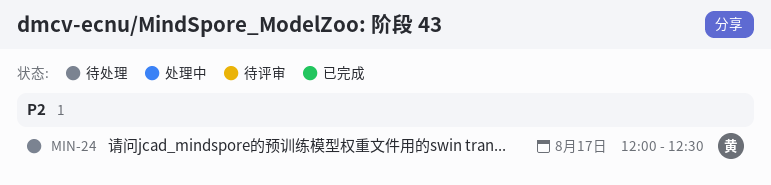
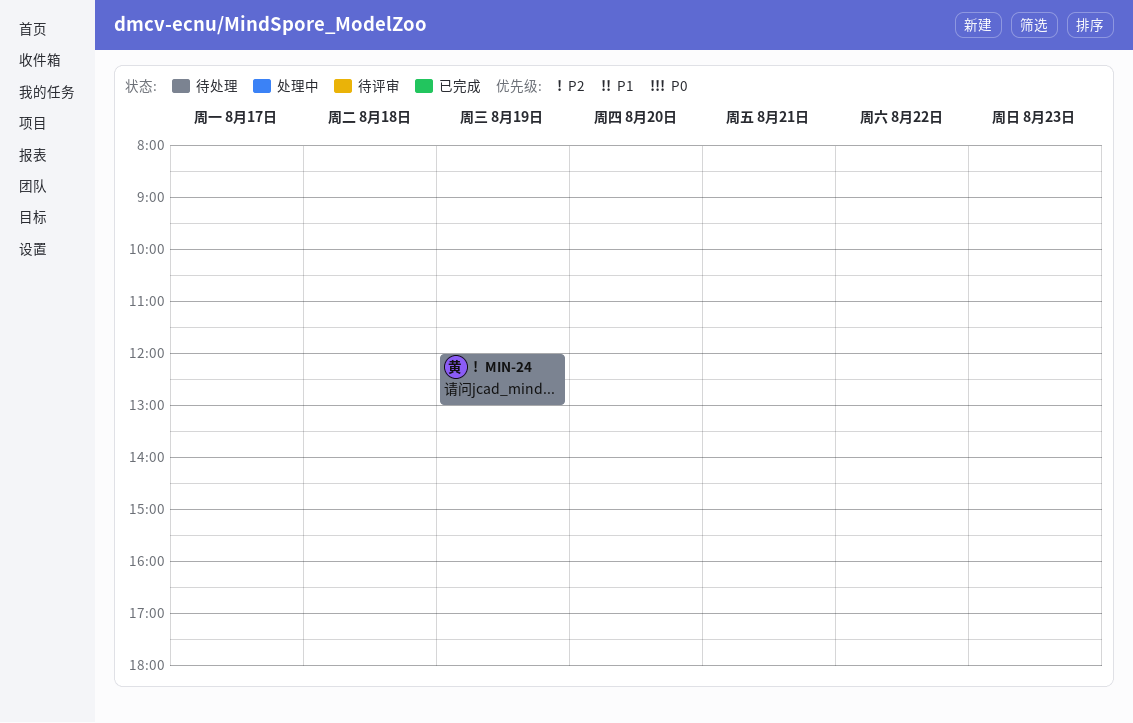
MIN-24, day: Aug 17 -> Aug 19
MIN-24, ends: 12:30 -> 13:00

